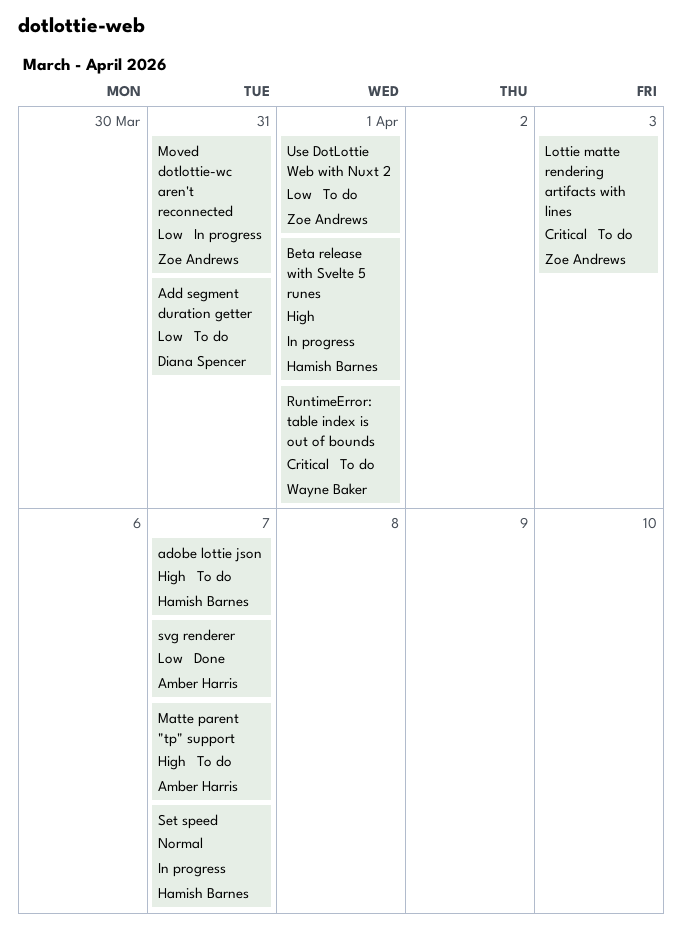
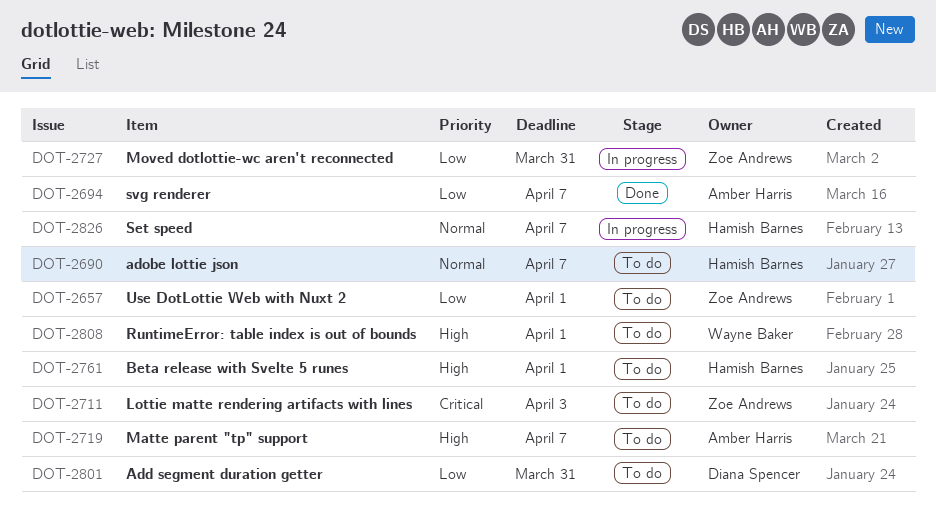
adobe lottie json, priority: High -> Normal
Beta release with Svelte 5 runes, status: In progress -> To do
RuntimeError: table index is out of bounds, priority: Critical -> High

